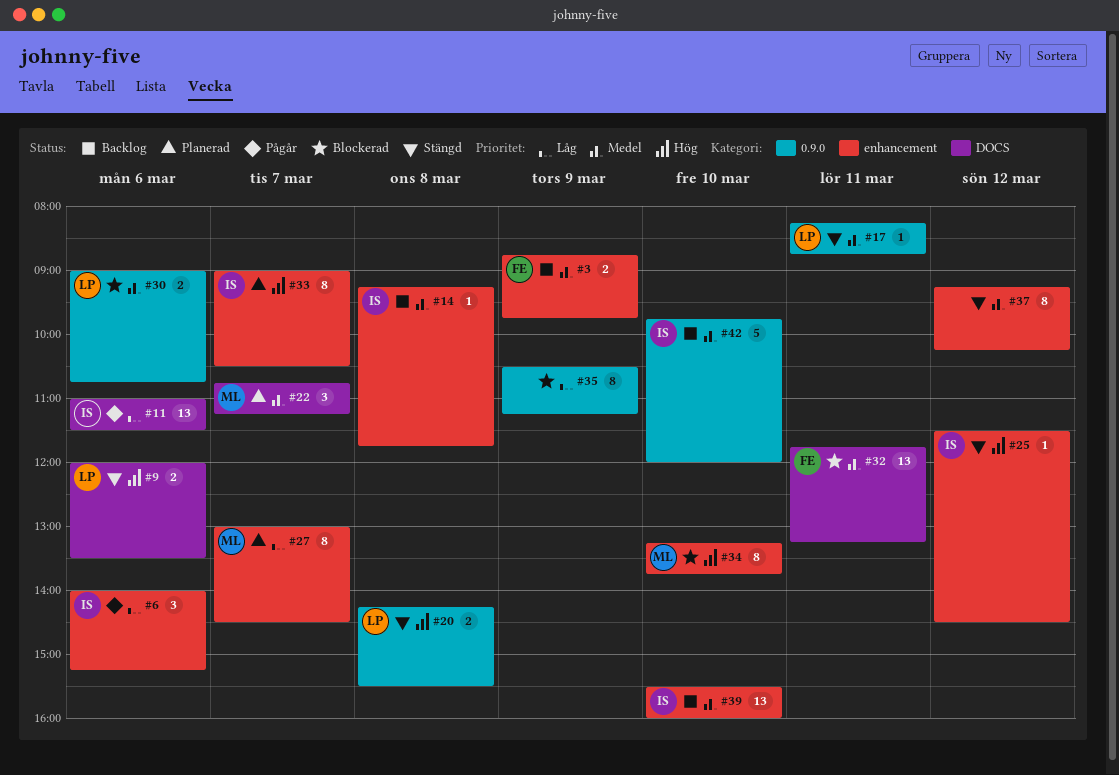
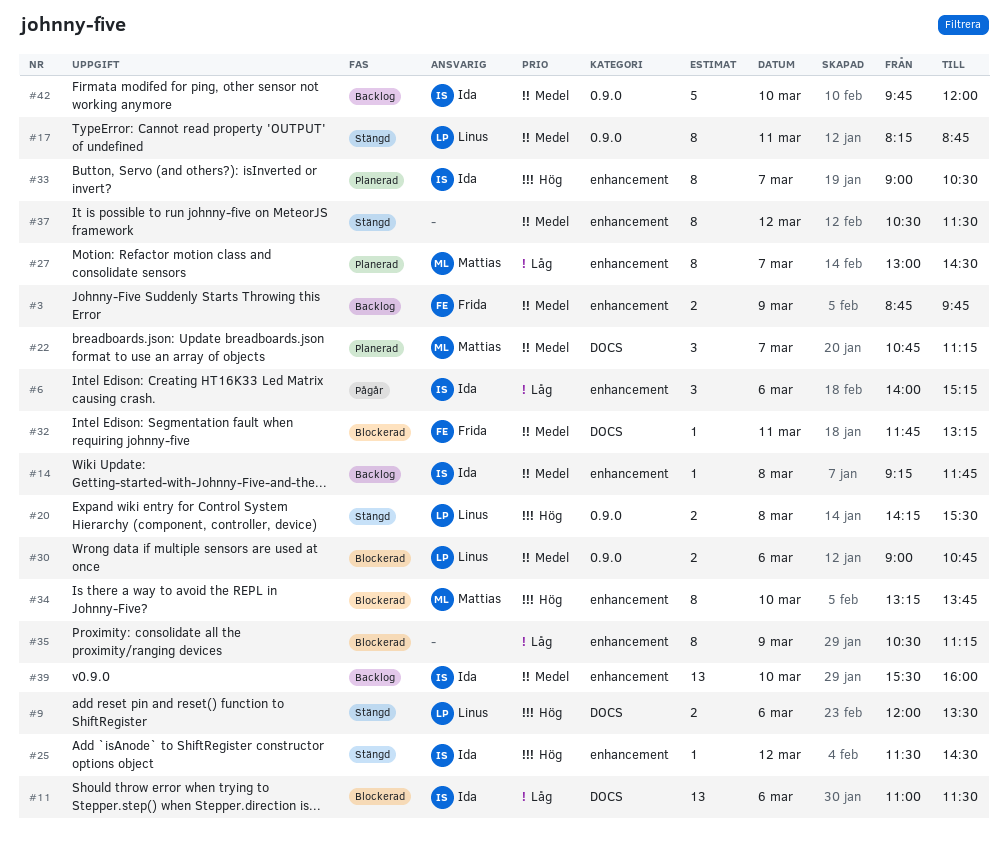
#11, status: Pågår -> Blockerad
#17, estimate: 1 -> 8
#32, estimate: 13 -> 1
#35, label: 0.9.0 -> enhancement
#37, begins: 09:15 -> 10:30
#37, ends: 10:15 -> 11:30

